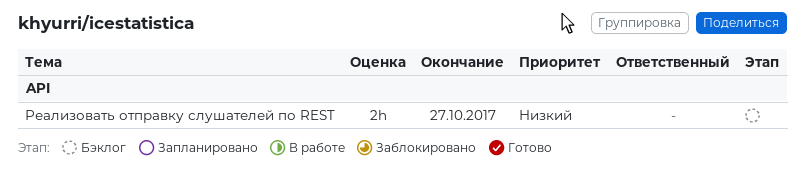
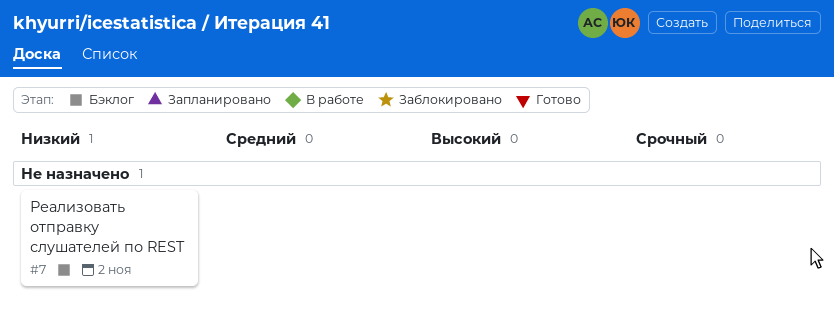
Реализовать отправку слушателей по REST, due: Oct 27 -> Nov 2

